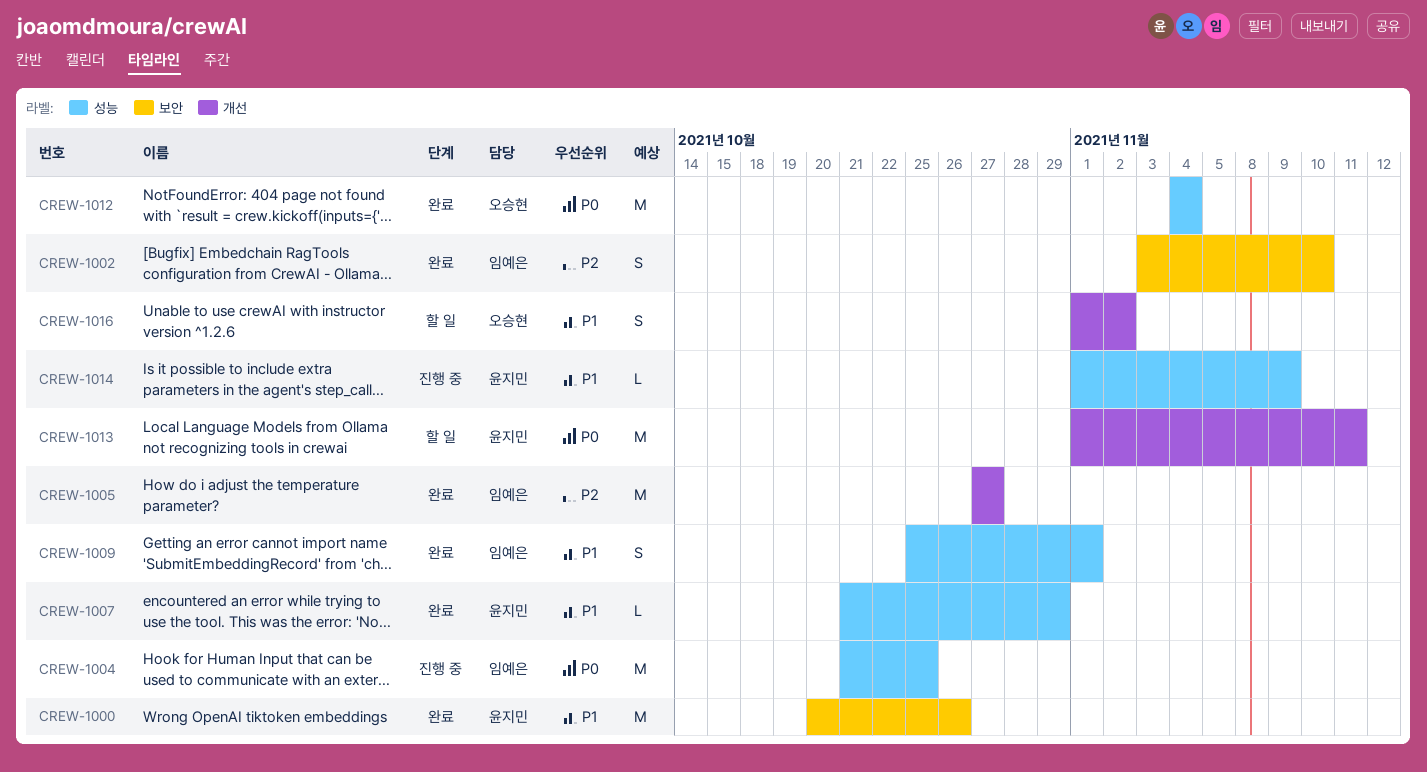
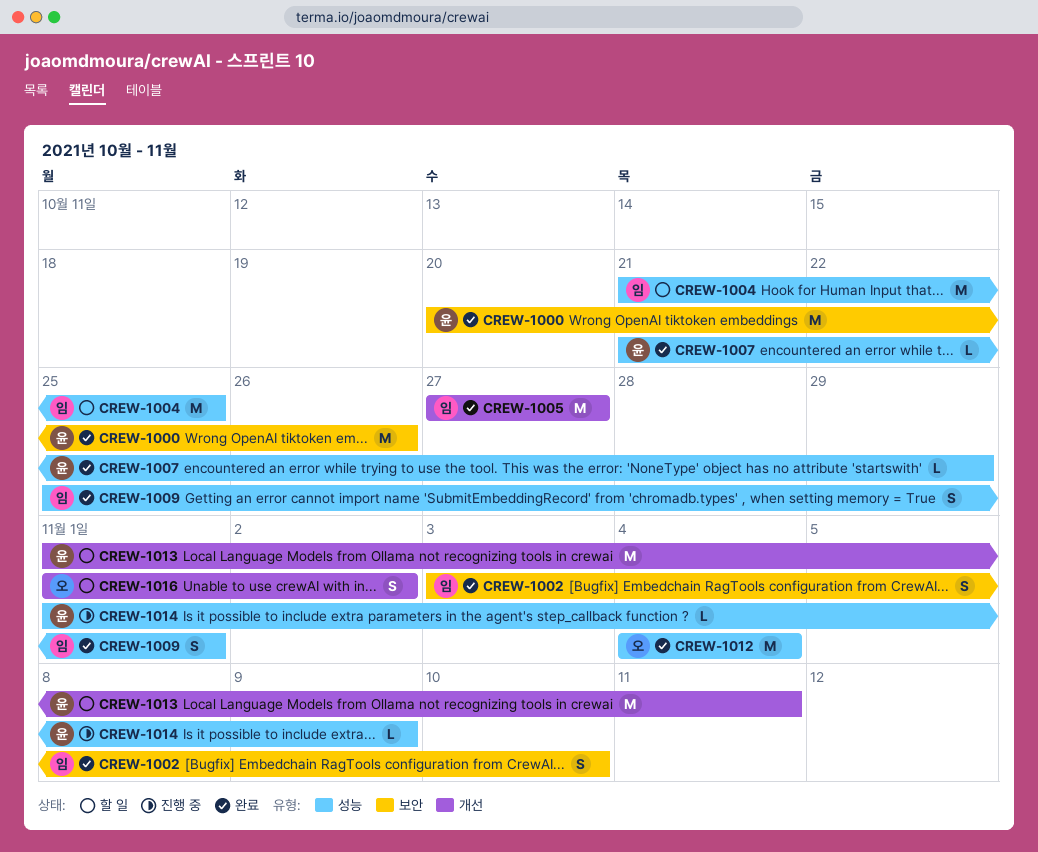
CREW-1004, status: 진행 중 -> 할 일

